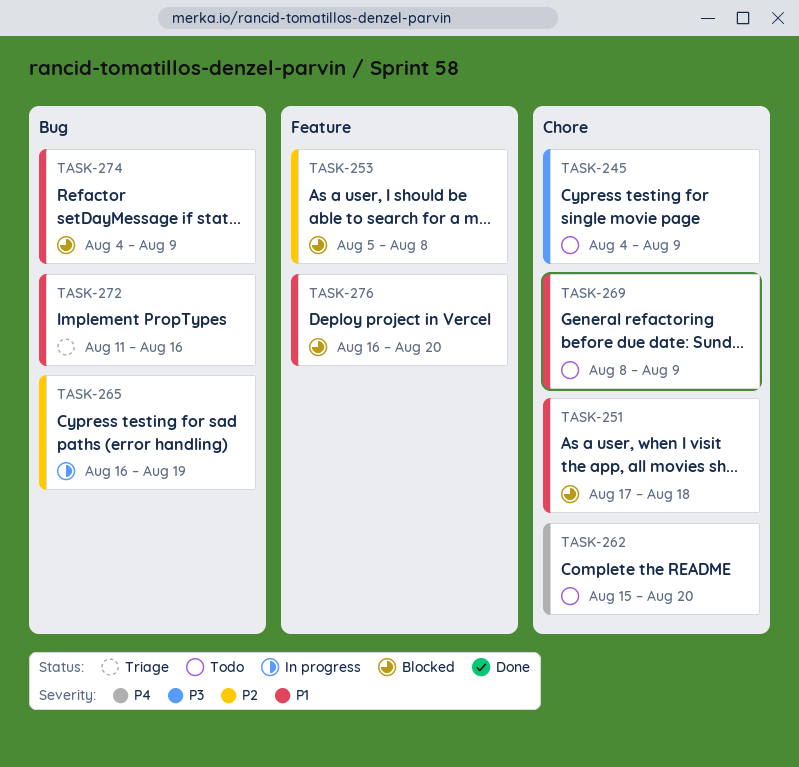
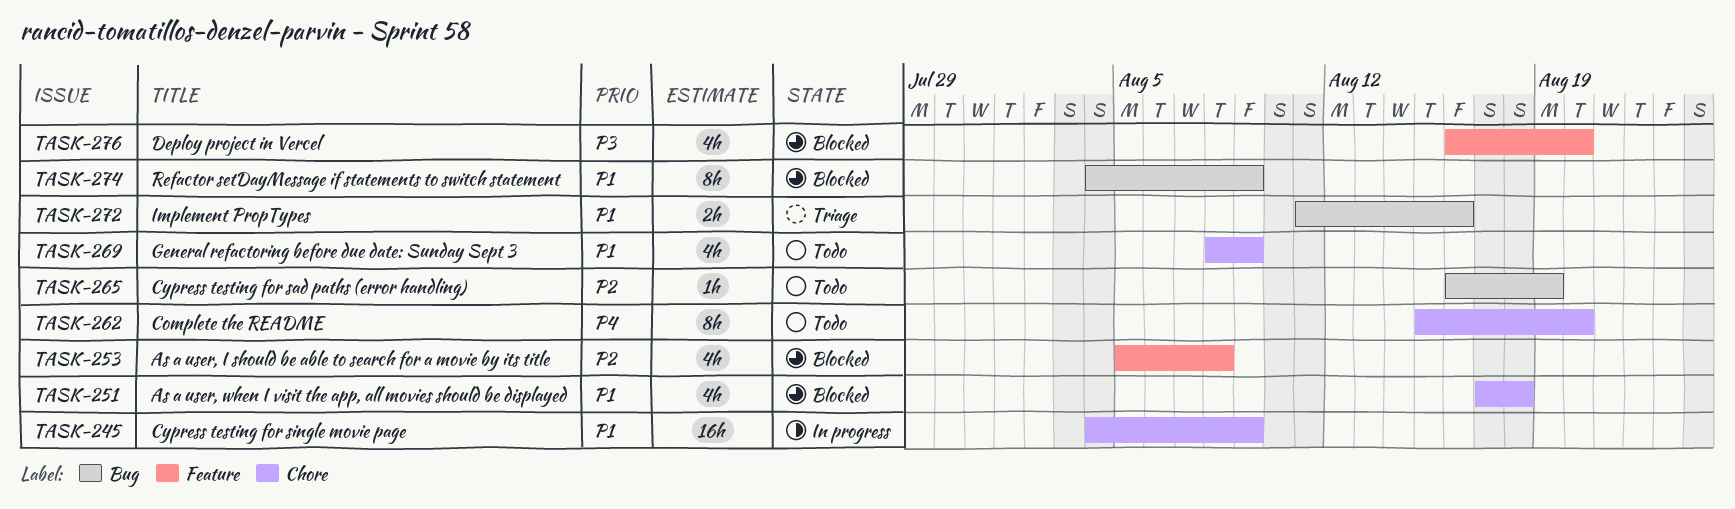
TASK-245, status: Todo -> In progress
TASK-245, priority: P3 -> P1
TASK-265, status: In progress -> Todo
TASK-276, priority: P1 -> P3

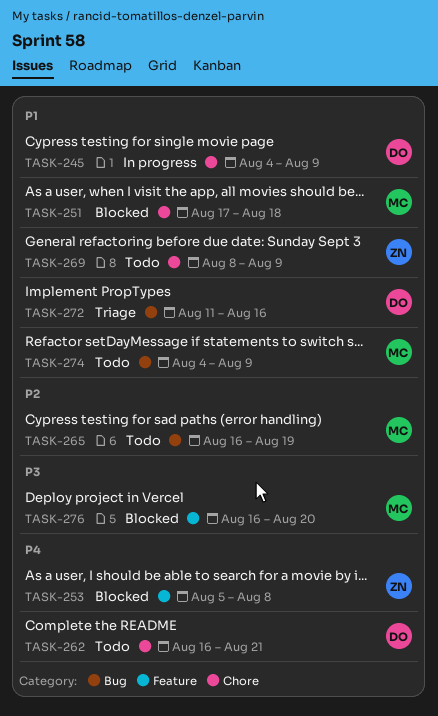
TASK-253, priority: P2 -> P4
TASK-262, start: Aug 15 -> Aug 16
TASK-262, due: Aug 20 -> Aug 21
TASK-274, status: Blocked -> Todo

